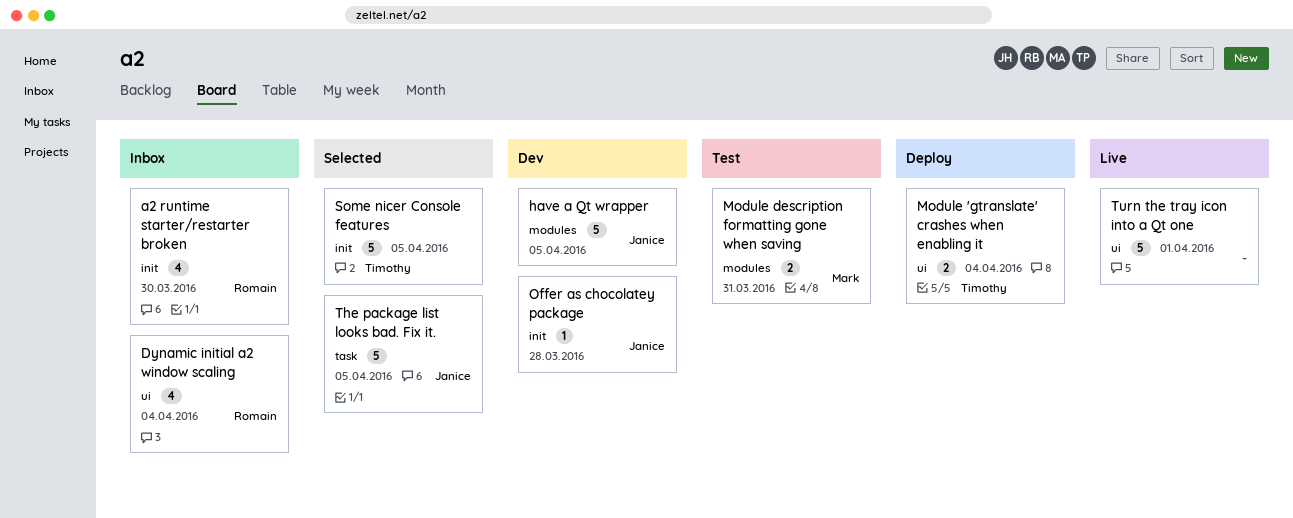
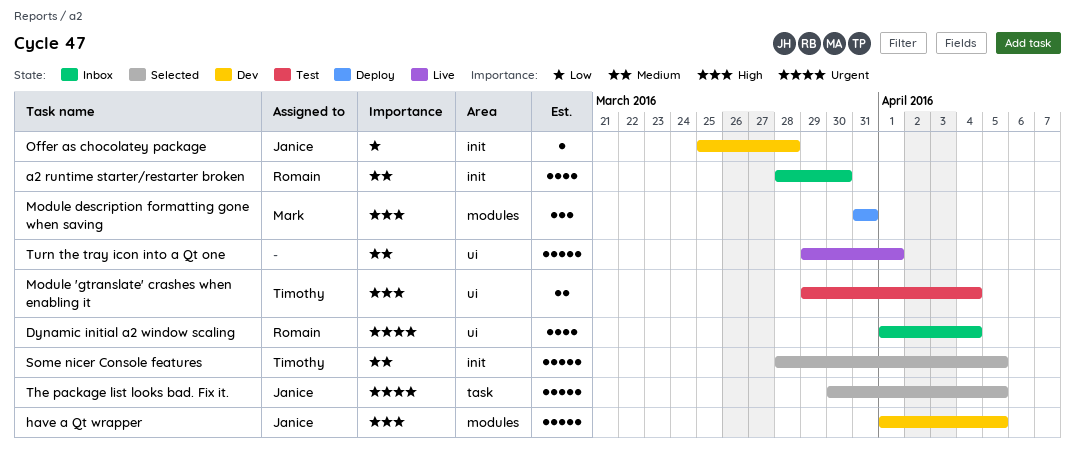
Module 'gtranslate' crashes when enabling it, status: Deploy -> Test
Module description formatting gone when saving, status: Test -> Deploy
Module description formatting gone when saving, estimate: 2 -> 3

